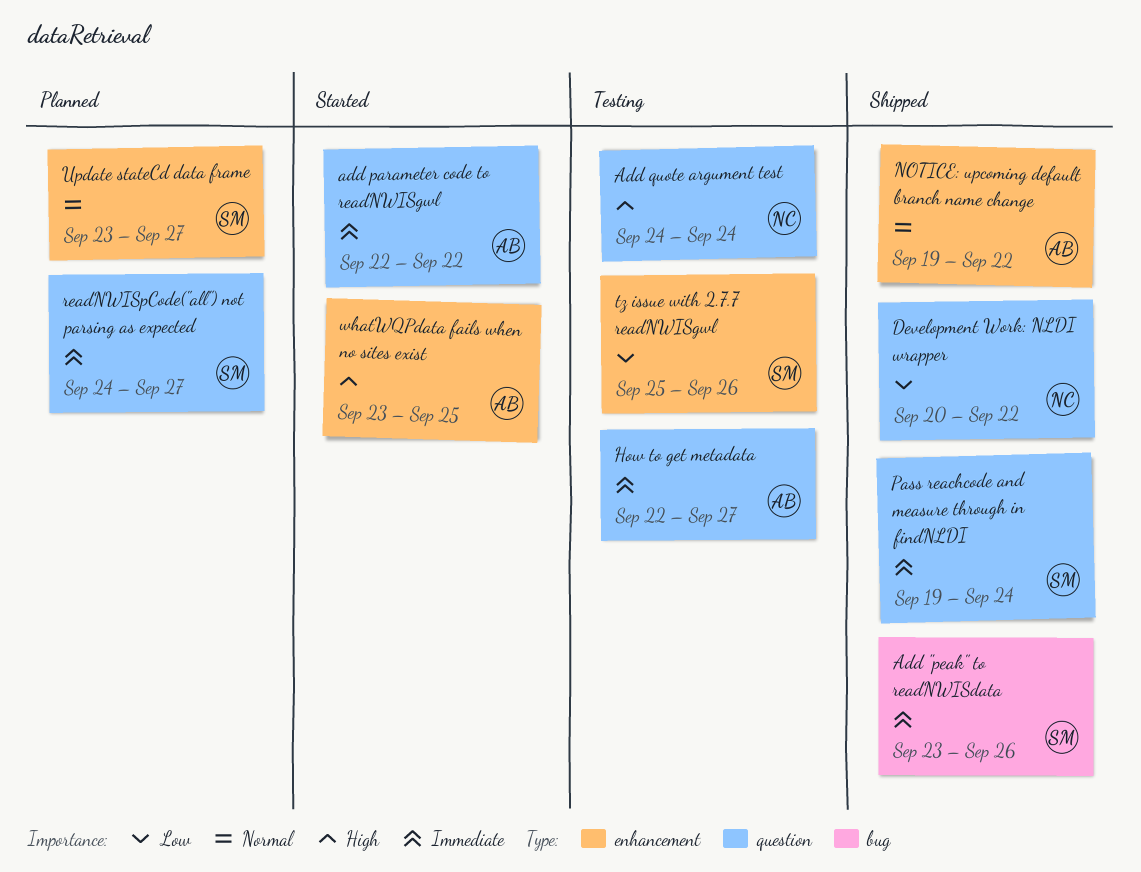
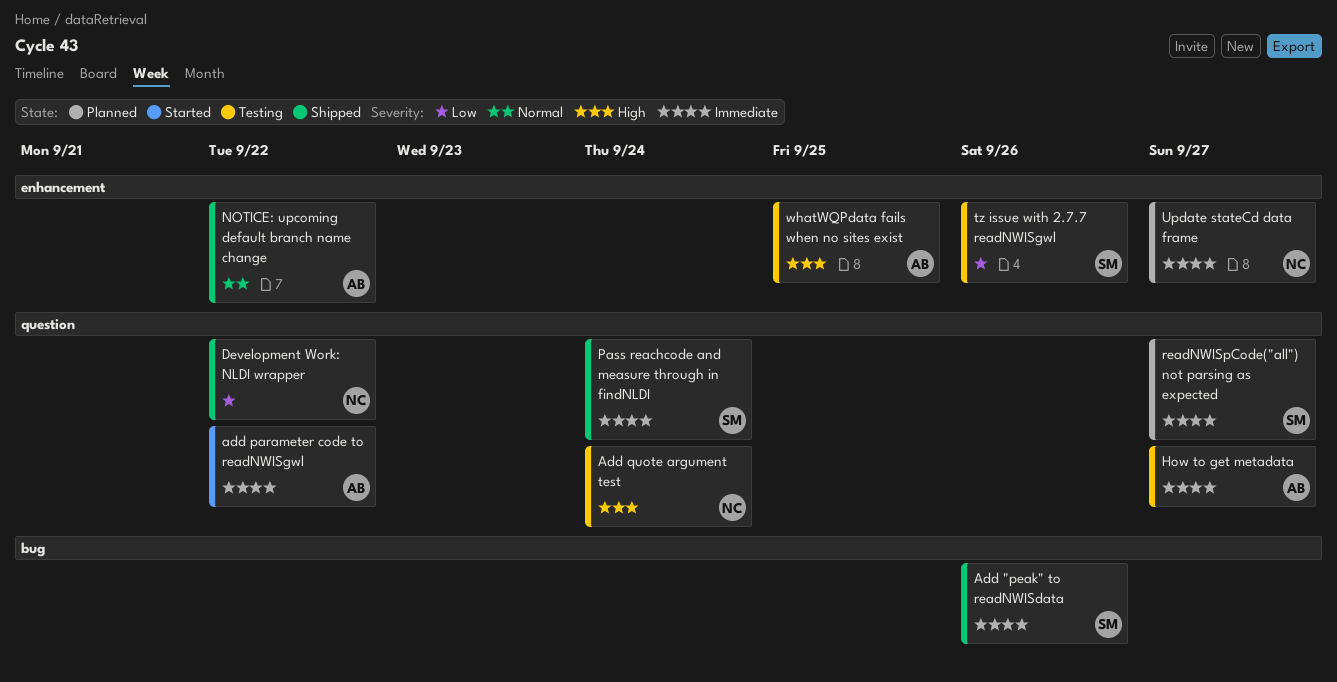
Update stateCd data frame, owner: SM -> NC
Update stateCd data frame, priority: Normal -> Immediate
whatWQPdata fails when no sites exist, status: Started -> Testing

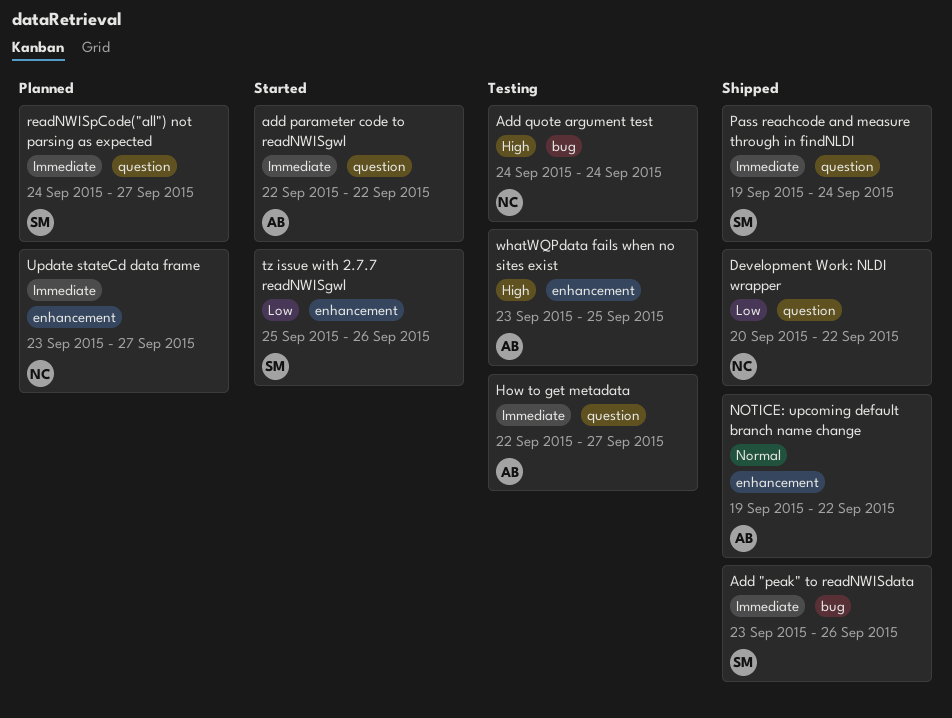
Add quote argument test, label: question -> bug
tz issue with 2.7.7 readNWISgwl, status: Testing -> Started

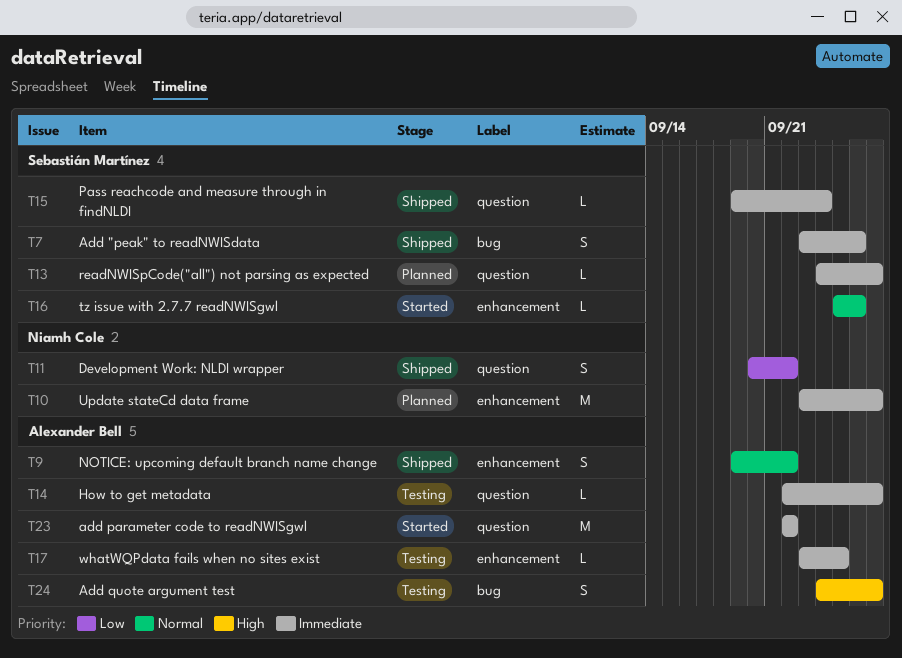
Add quote argument test, owner: Niamh Cole -> Alexander Bell
Add quote argument test, due: Sep 24 -> Sep 27
tz issue with 2.7.7 readNWISgwl, priority: Low -> Normal
whatWQPdata fails when no sites exist, priority: High -> Immediate

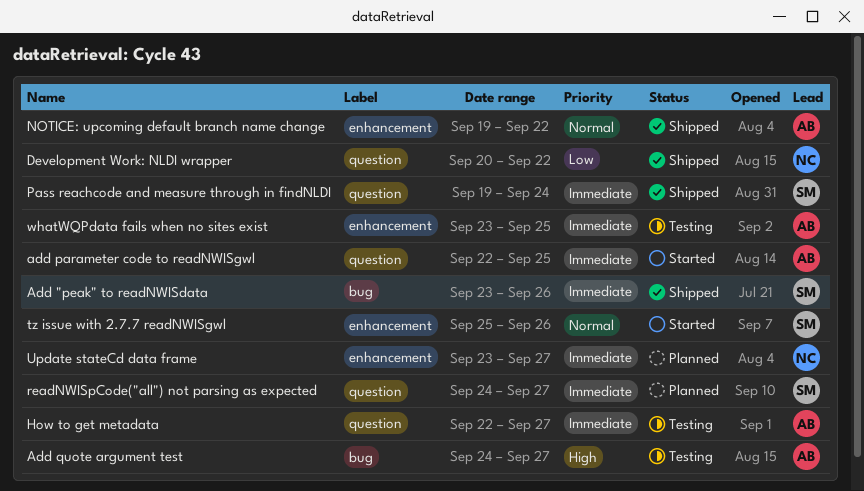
add parameter code to readNWISgwl, due: Sep 22 -> Sep 25

